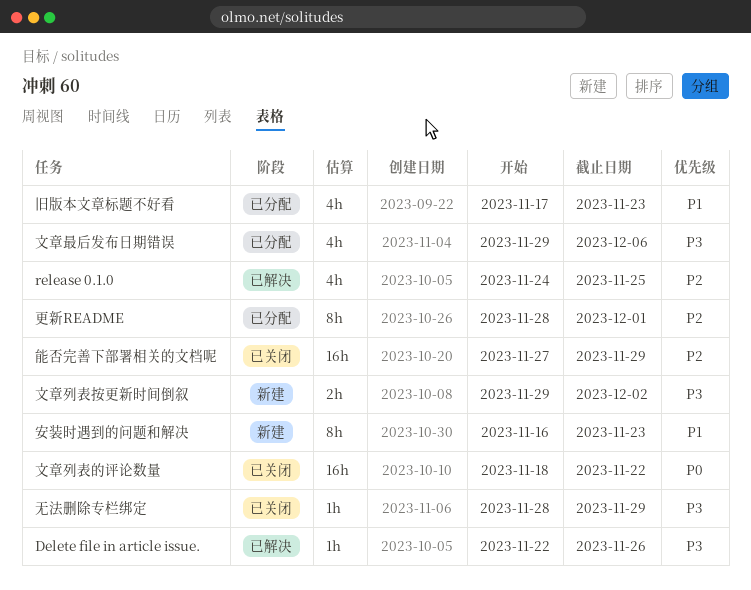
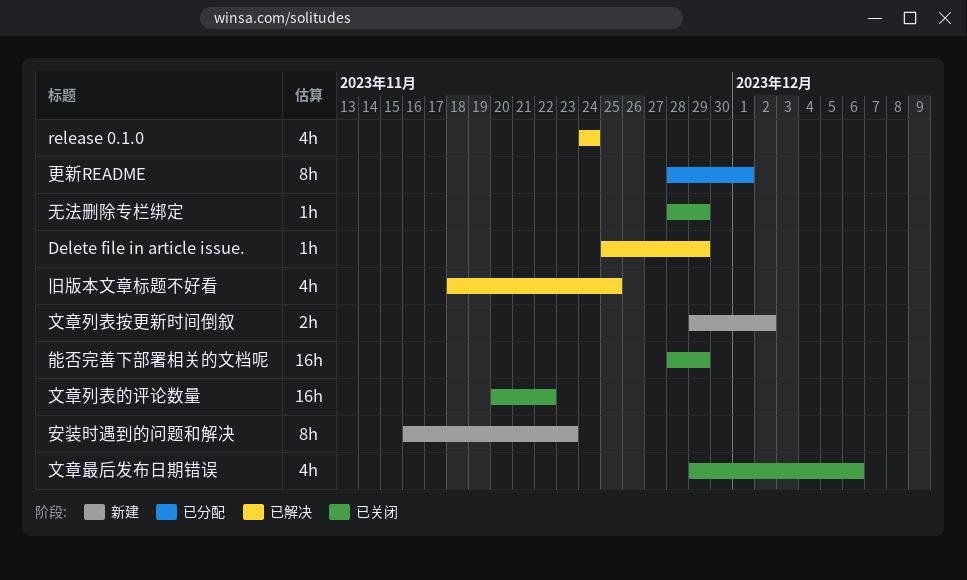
Delete file in article issue., start: Nov 22 -> Nov 25
Delete file in article issue., due: Nov 26 -> Nov 29
release 0.1.0, due: Nov 25 -> Nov 24
文章列表的评论数量, start: Nov 18 -> Nov 20
文章最后发布日期错误, status: 已分配 -> 已关闭
旧版本文章标题不好看, status: 已分配 -> 已解决
旧版本文章标题不好看, start: Nov 17 -> Nov 18
旧版本文章标题不好看, due: Nov 23 -> Nov 25
能否完善下部署相关的文档呢, start: Nov 27 -> Nov 28

